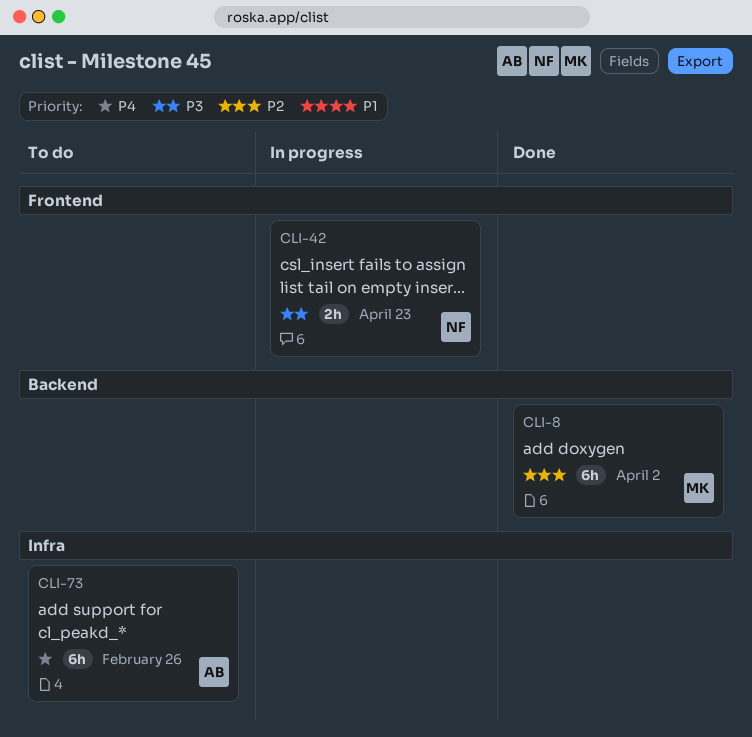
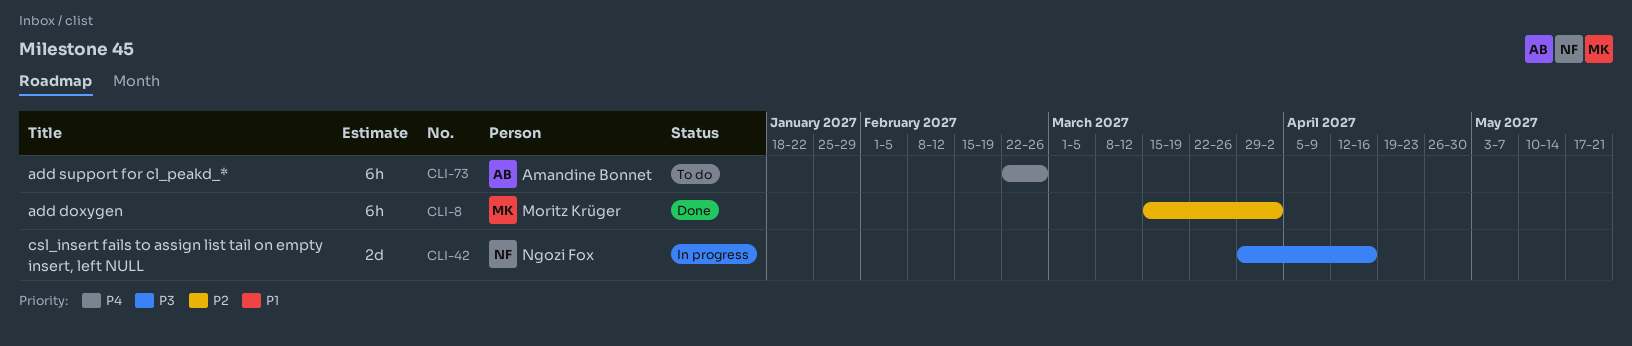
CLI-42, estimate: 2h -> 2d
CLI-42, due: Apr 23 -> Apr 16

